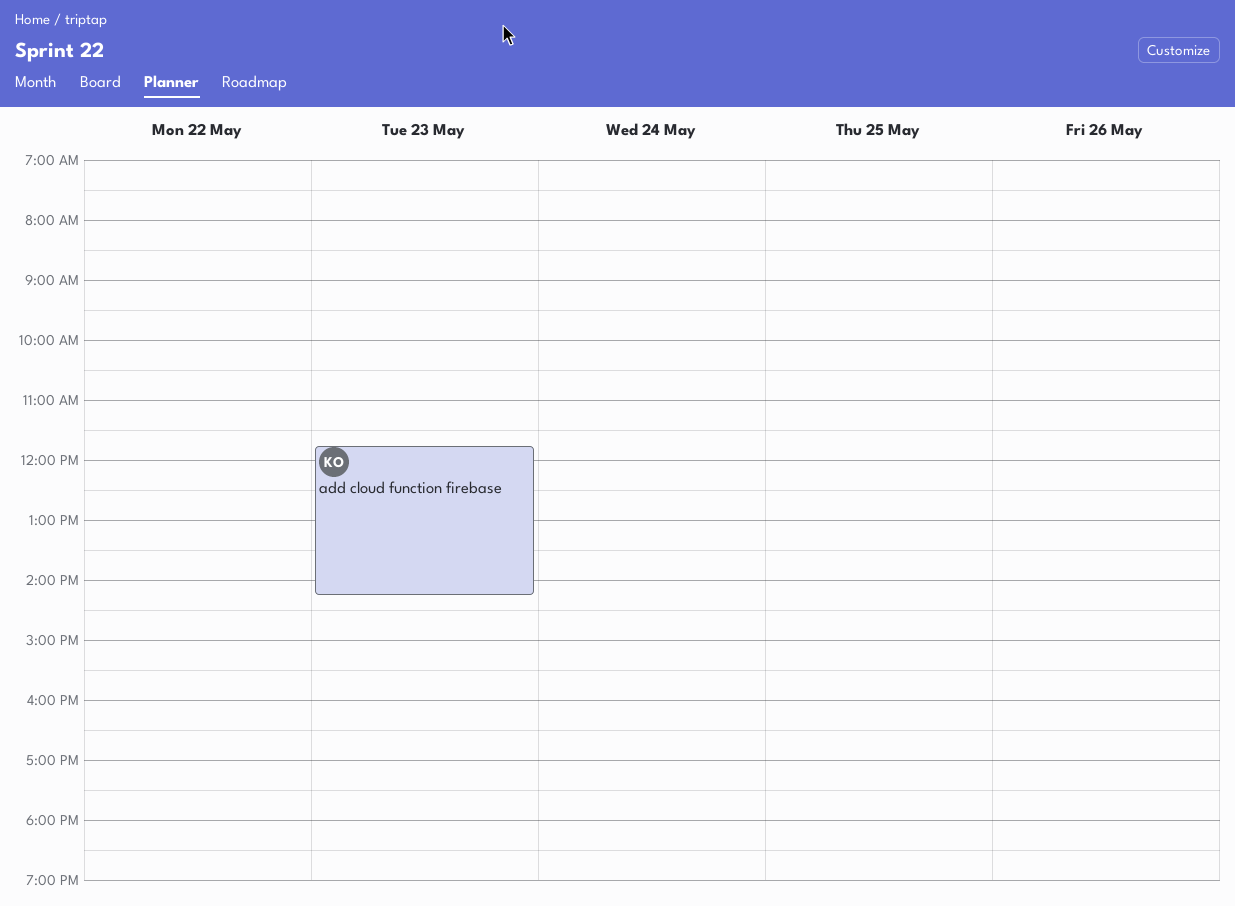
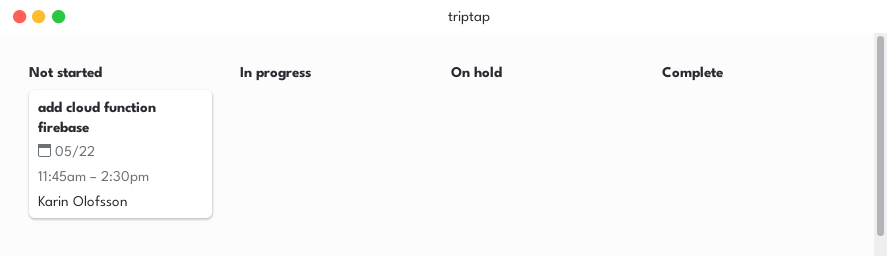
add cloud function firebase, day: May 23 -> May 22
add cloud function firebase, ends: 14:15 -> 14:30

